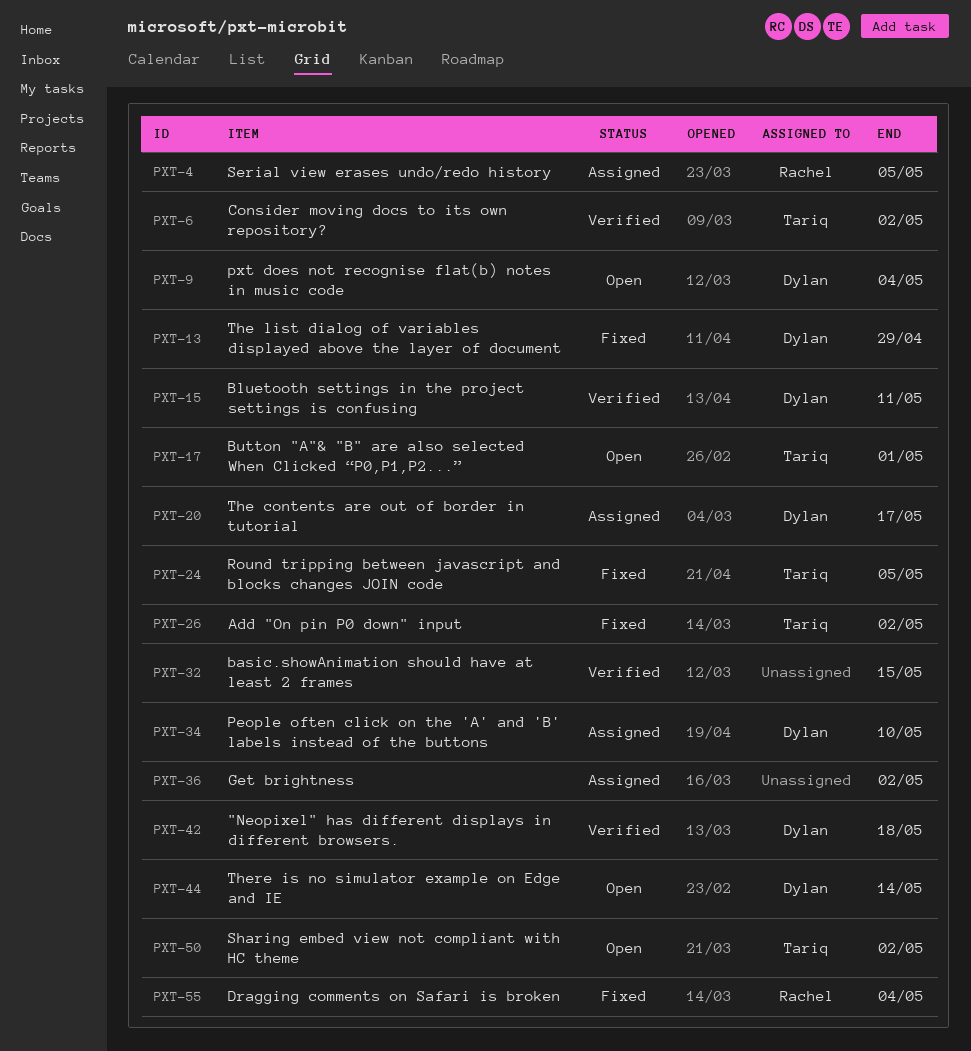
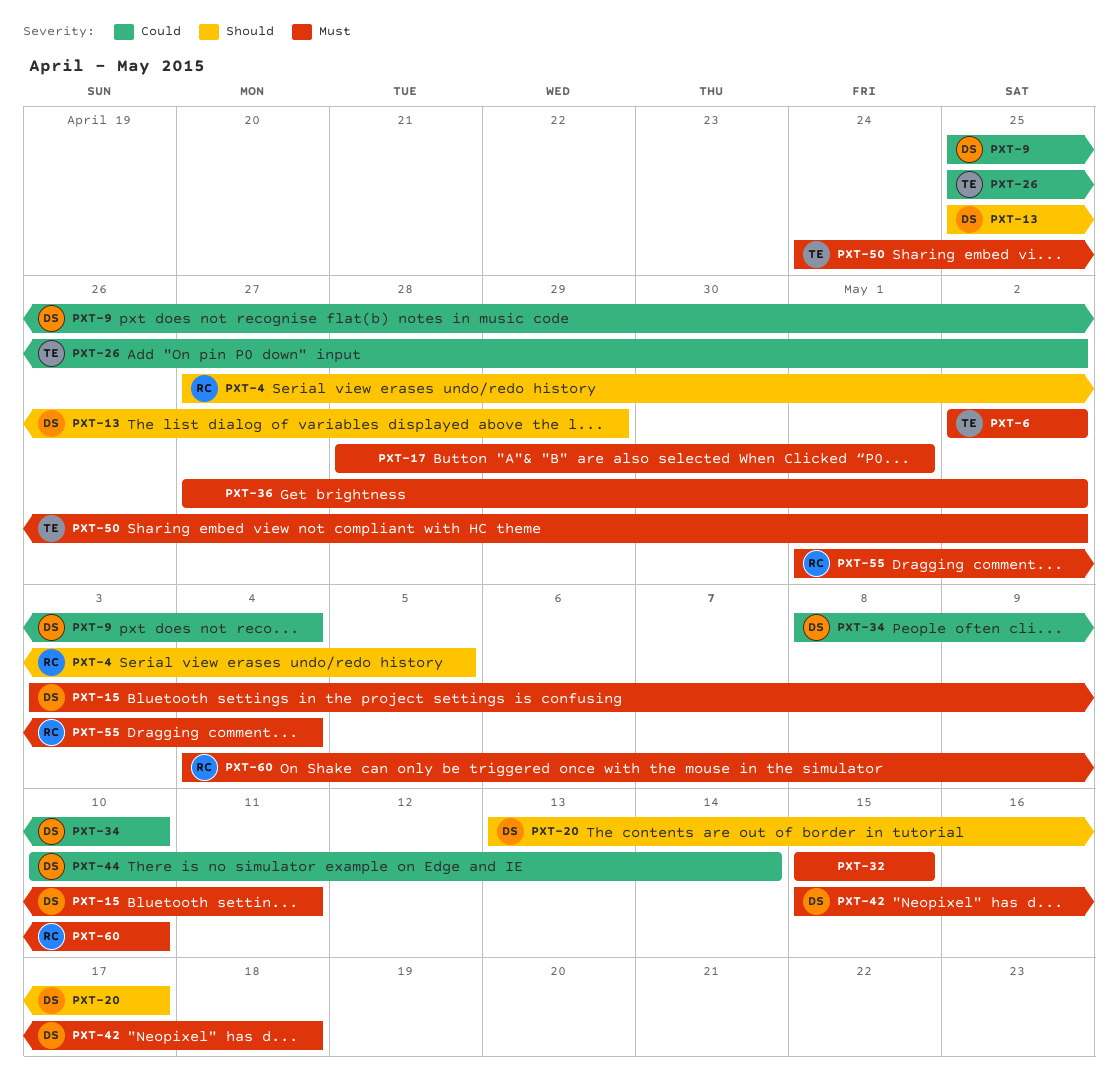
PXT-17, owner: Tariq -> none
PXT-24: present -> none
PXT-60: none -> present

